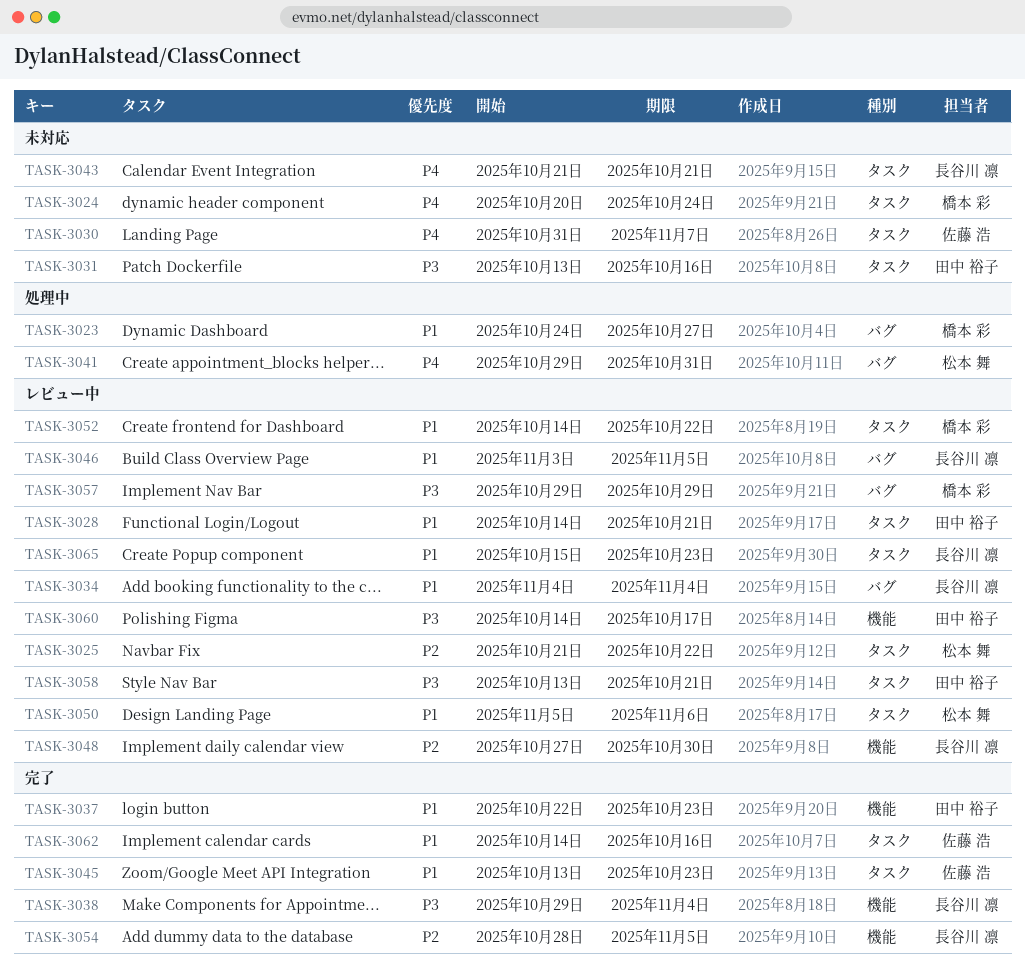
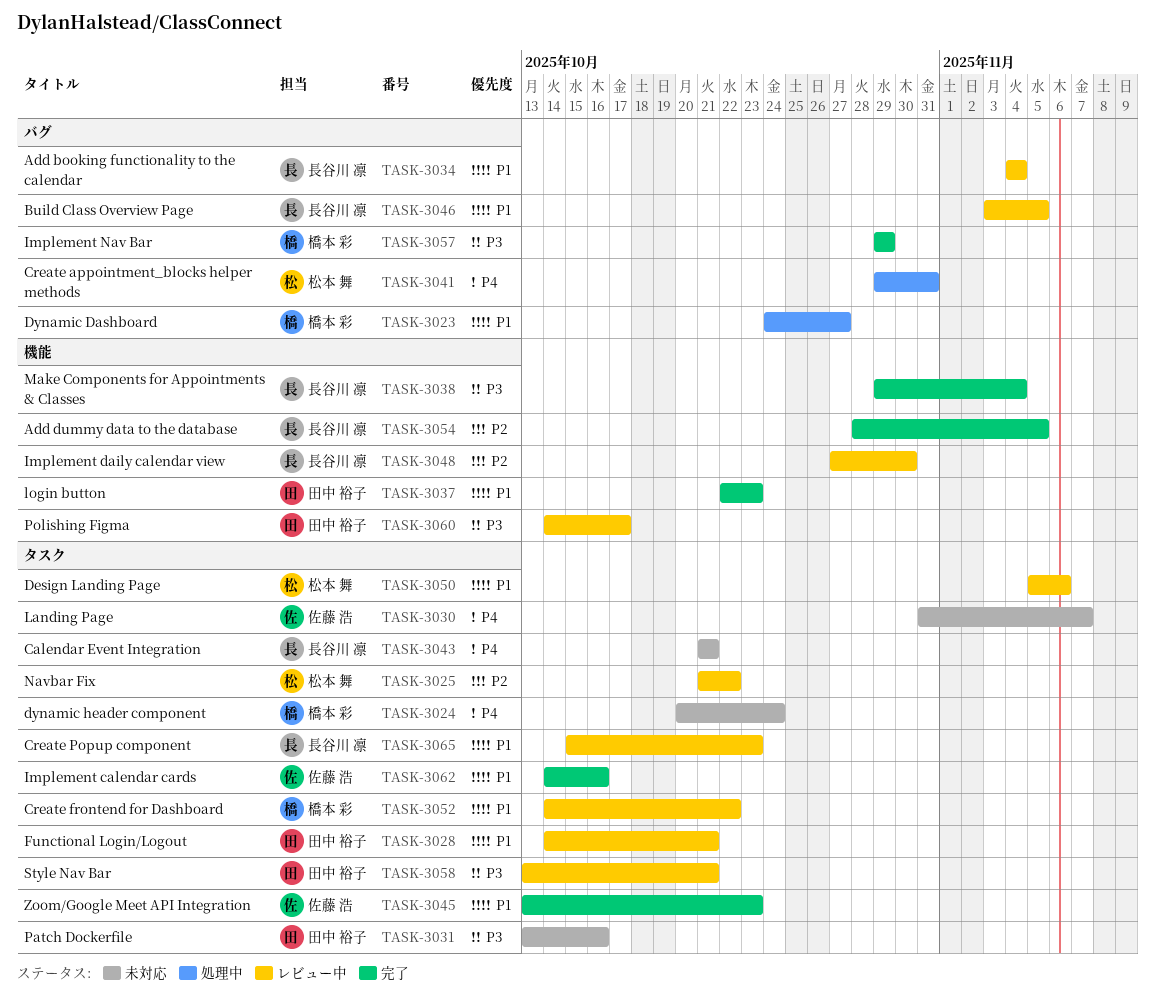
TASK-3057, status: レビュー中 -> 完了

